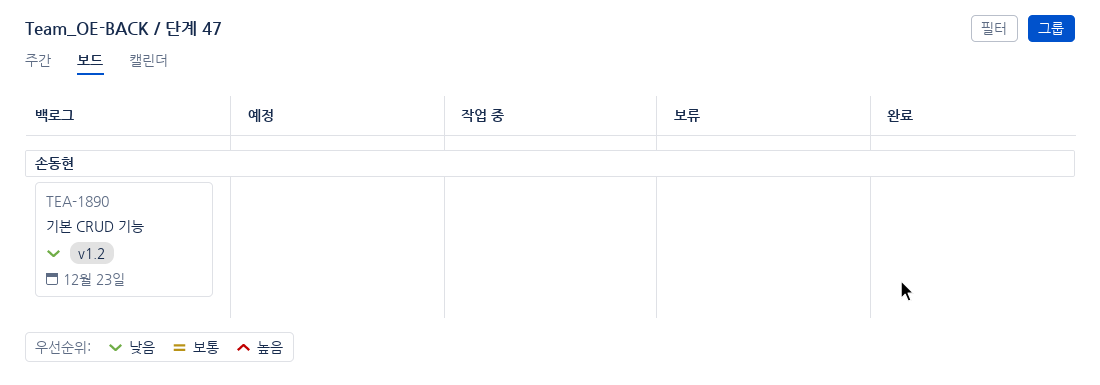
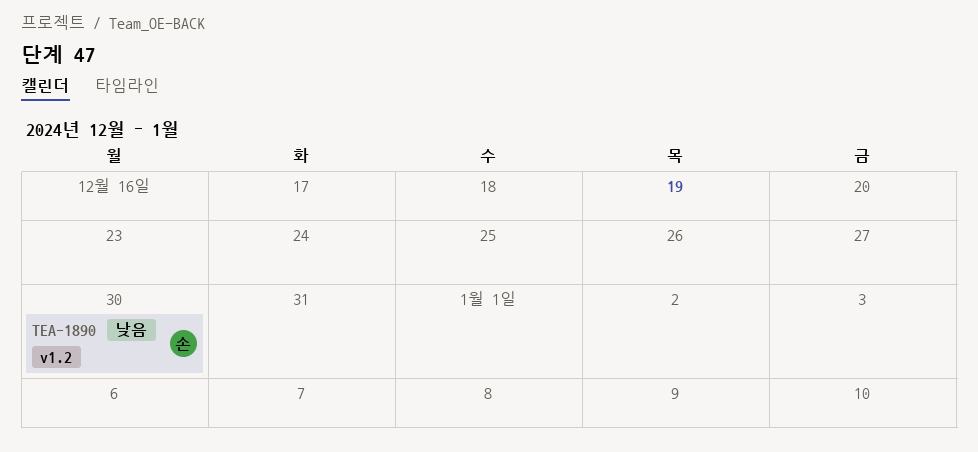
TEA-1890, due: Dec 23 -> Dec 30

